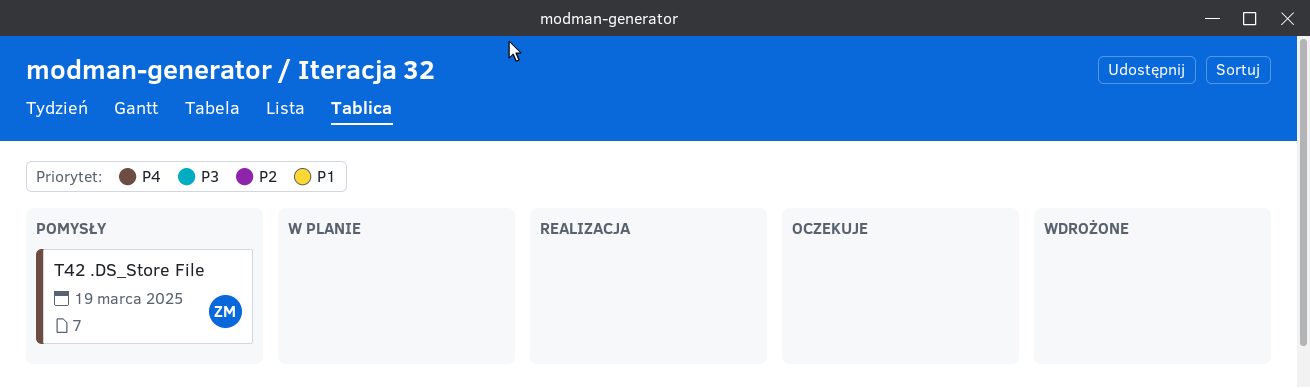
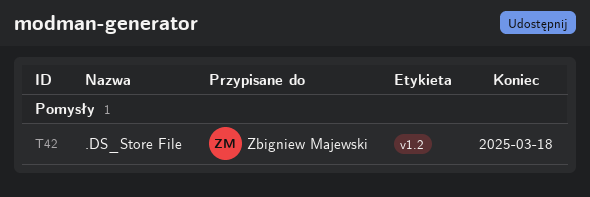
T42, due: Mar 19 -> Mar 18

